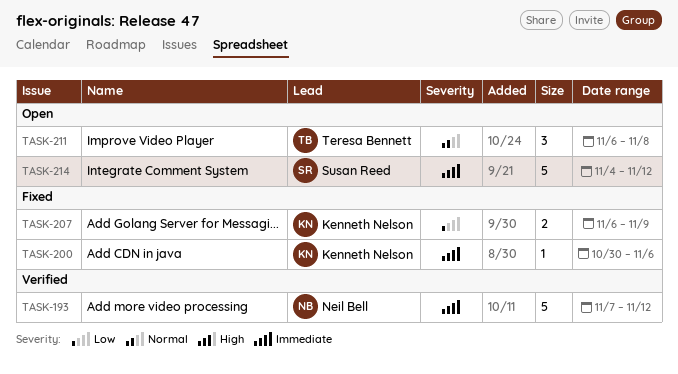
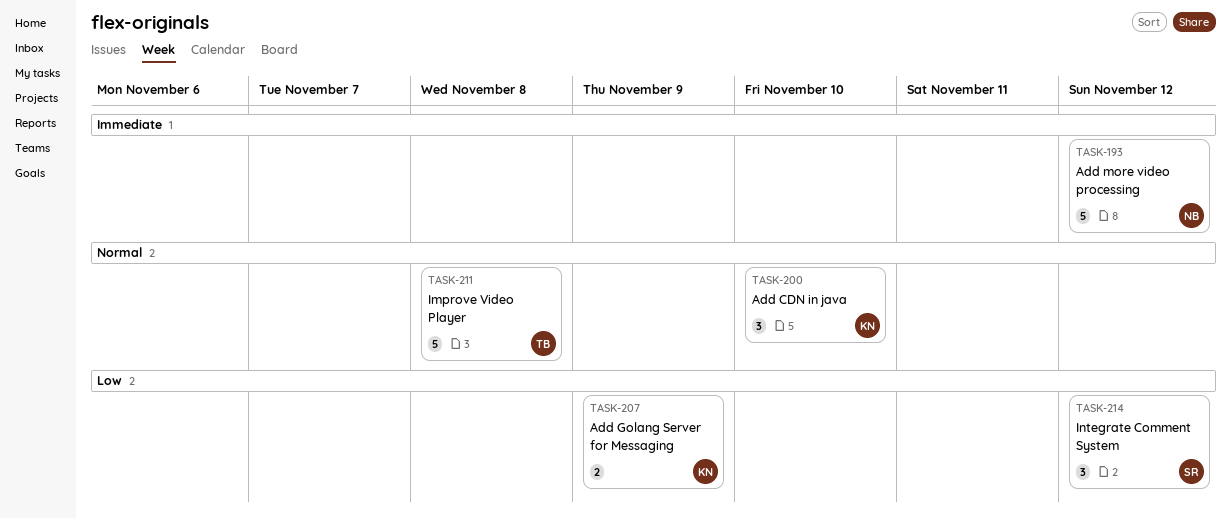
TASK-200, priority: Immediate -> Normal
TASK-200, estimate: 1 -> 3
TASK-200, due: Nov 6 -> Nov 10
TASK-211, estimate: 3 -> 5
TASK-214, priority: Immediate -> Low
TASK-214, estimate: 5 -> 3

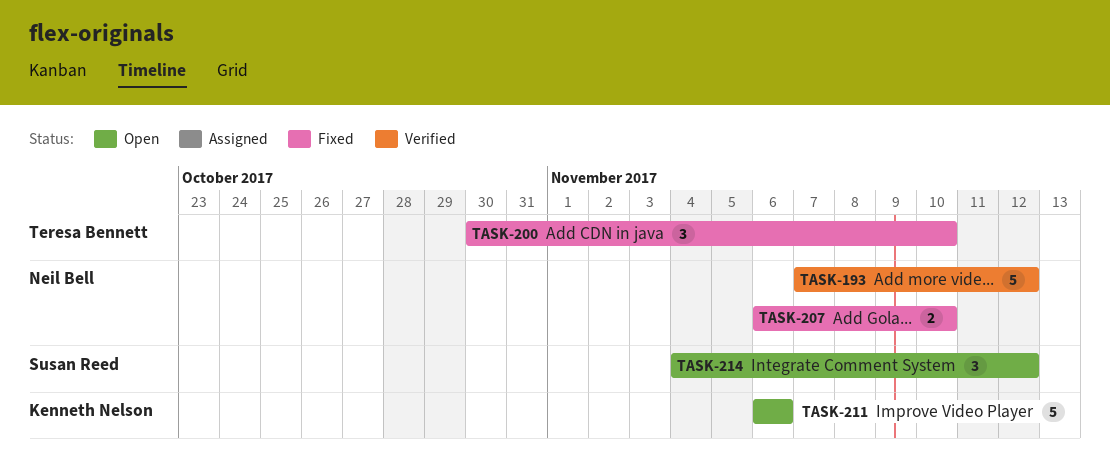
TASK-200, owner: Kenneth Nelson -> Teresa Bennett
TASK-207, owner: Kenneth Nelson -> Neil Bell
TASK-207, due: Nov 9 -> Nov 10
TASK-211, owner: Teresa Bennett -> Kenneth Nelson
TASK-211, due: Nov 8 -> Nov 6

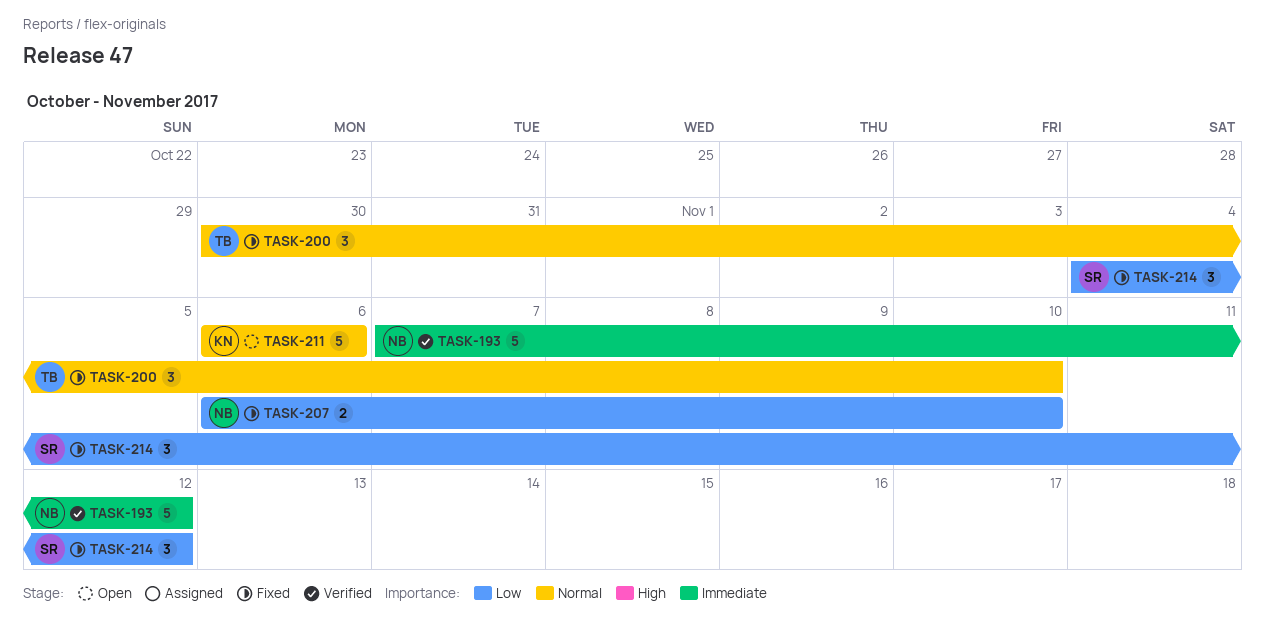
TASK-214, status: Open -> Fixed

